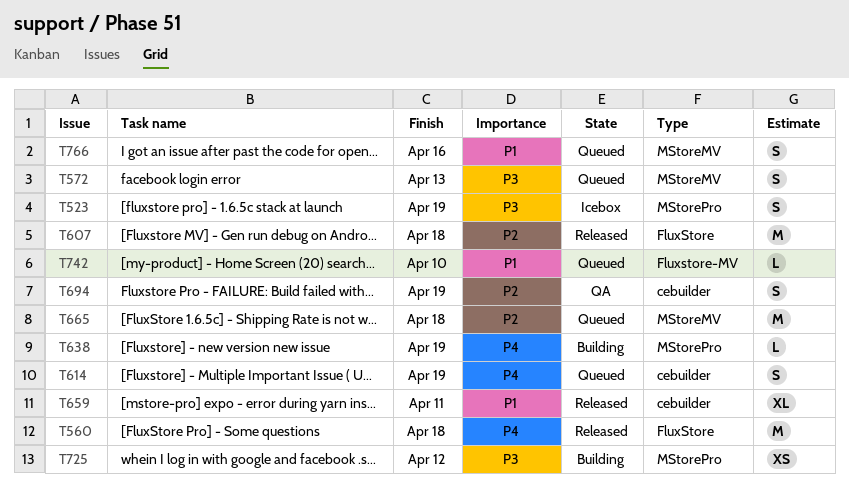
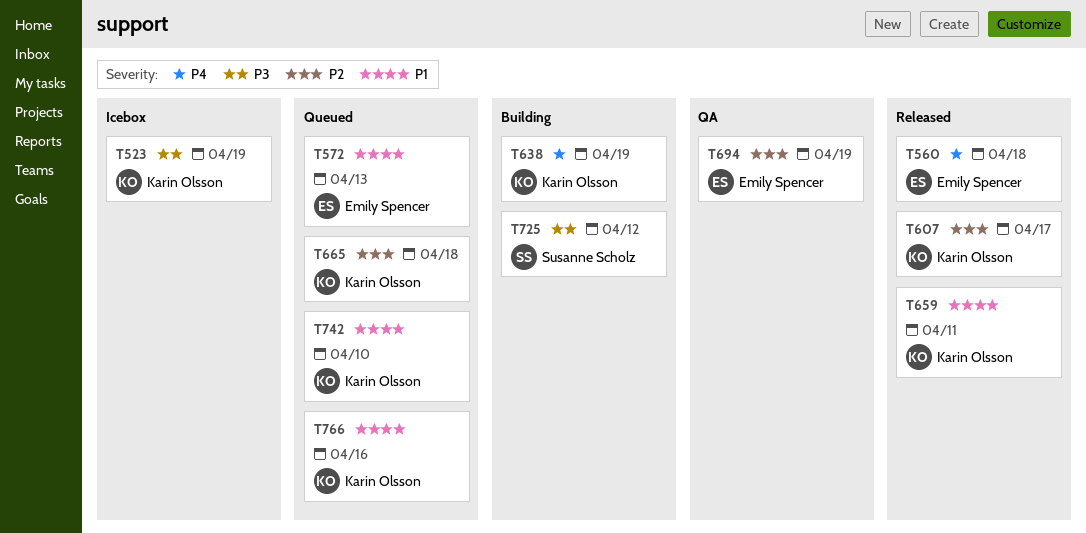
T572, priority: P3 -> P1
T607, due: Apr 18 -> Apr 17
T614: present -> none

